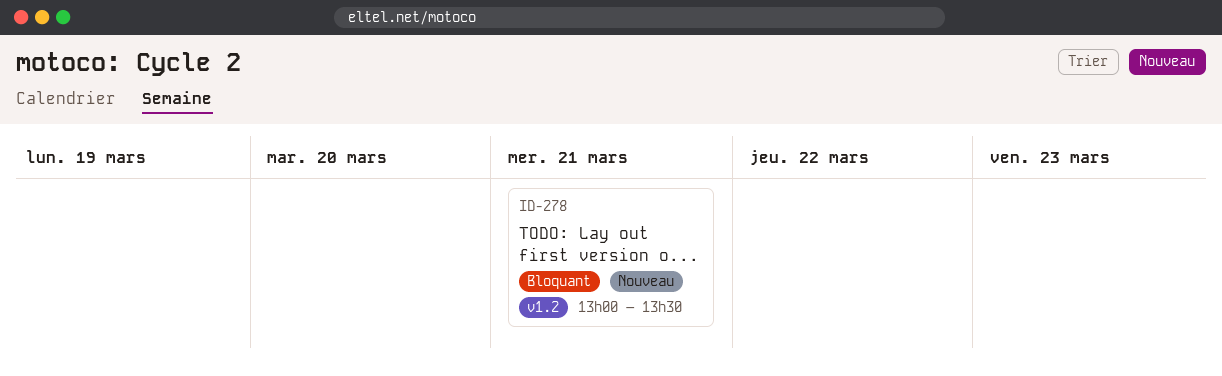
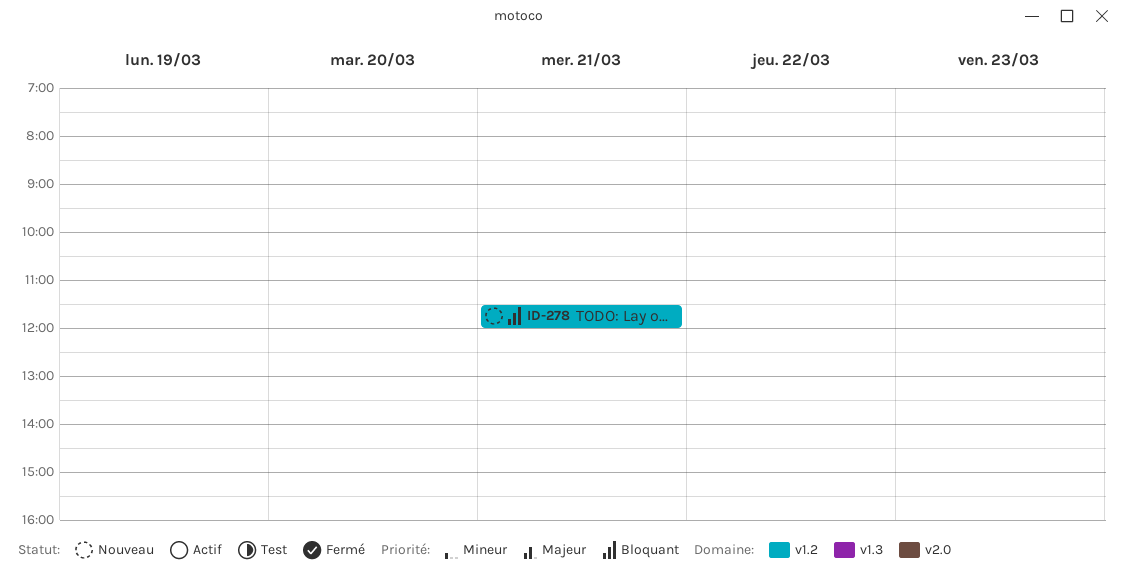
ID-278, begins: 13:00 -> 11:30
ID-278, ends: 13:30 -> 12:00

